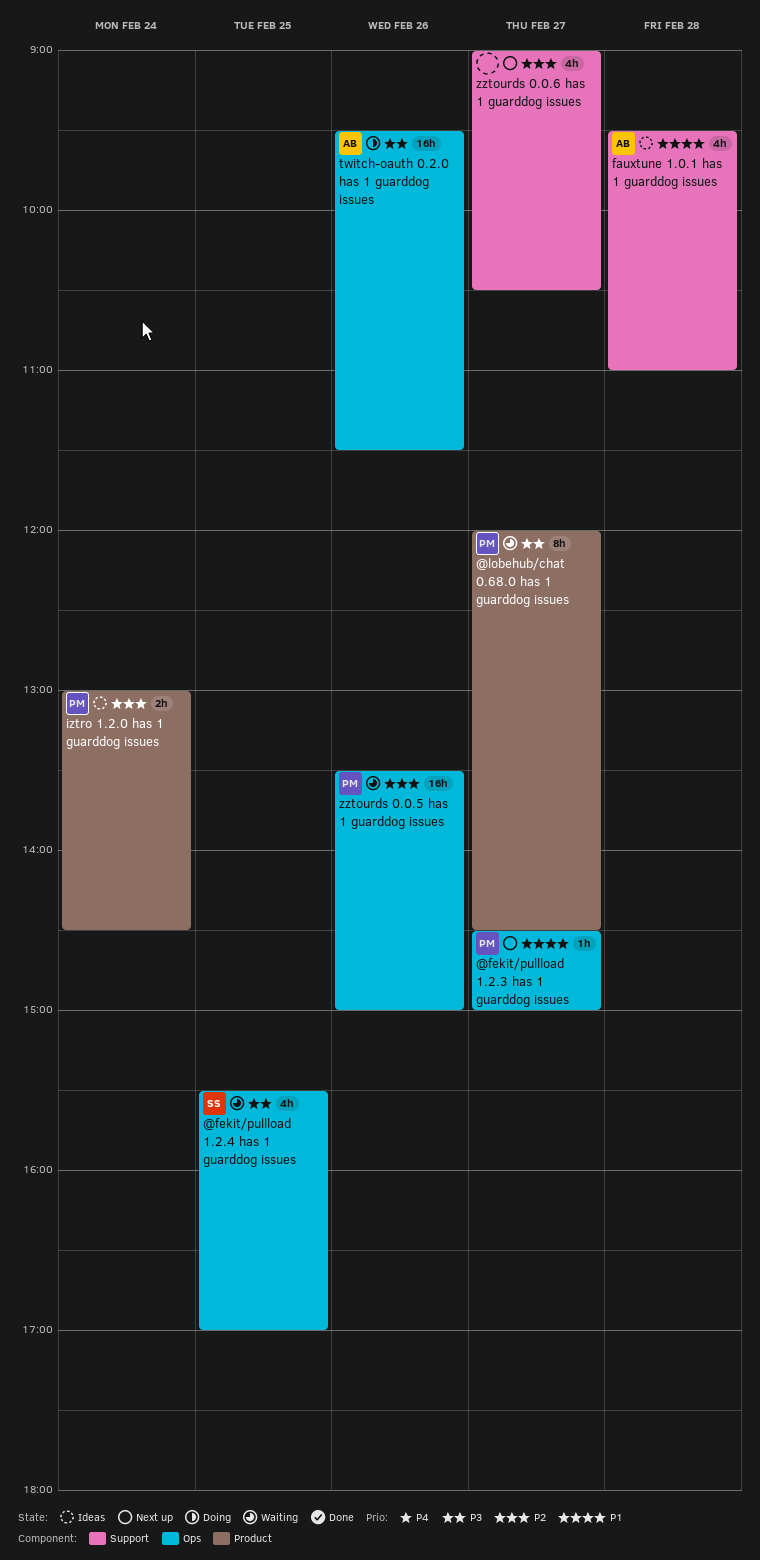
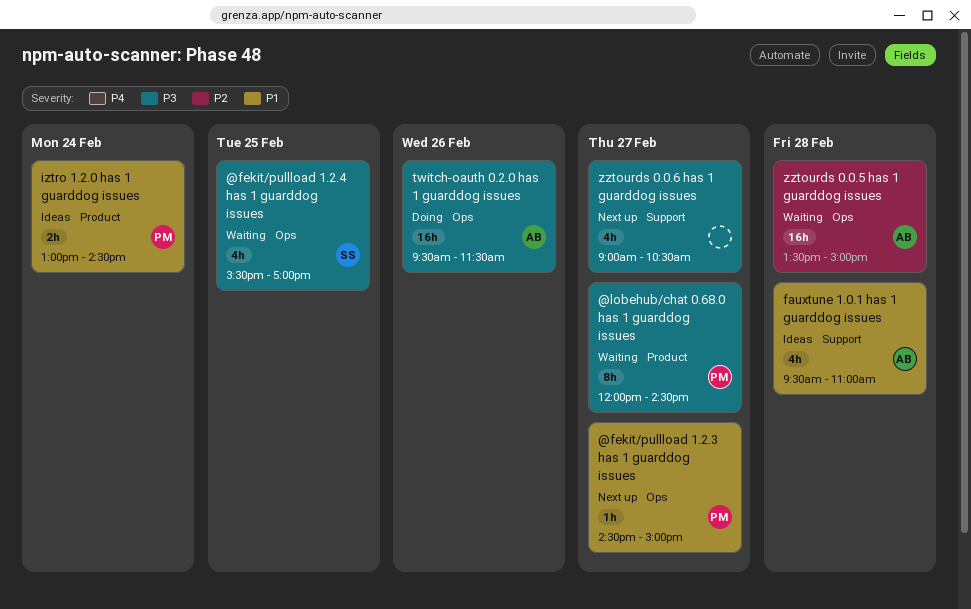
iztro 1.2.0 has 1 guarddog issues, priority: P2 -> P1
zztourds 0.0.5 has 1 guarddog issues, owner: PM -> AB
zztourds 0.0.5 has 1 guarddog issues, day: Feb 26 -> Feb 28
zztourds 0.0.6 has 1 guarddog issues, priority: P2 -> P3

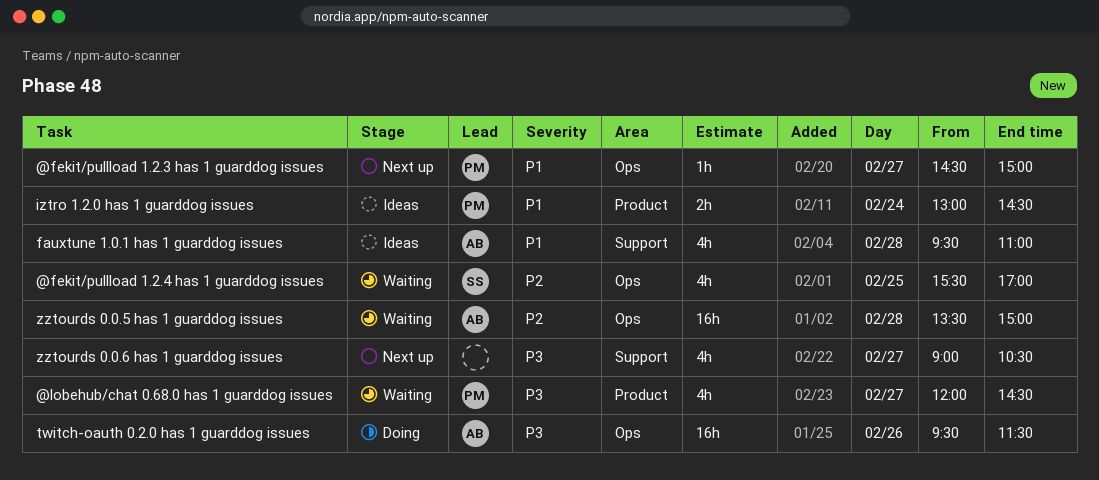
@fekit/pullload 1.2.4 has 1 guarddog issues, priority: P3 -> P2
@lobehub/chat 0.68.0 has 1 guarddog issues, estimate: 8h -> 4h

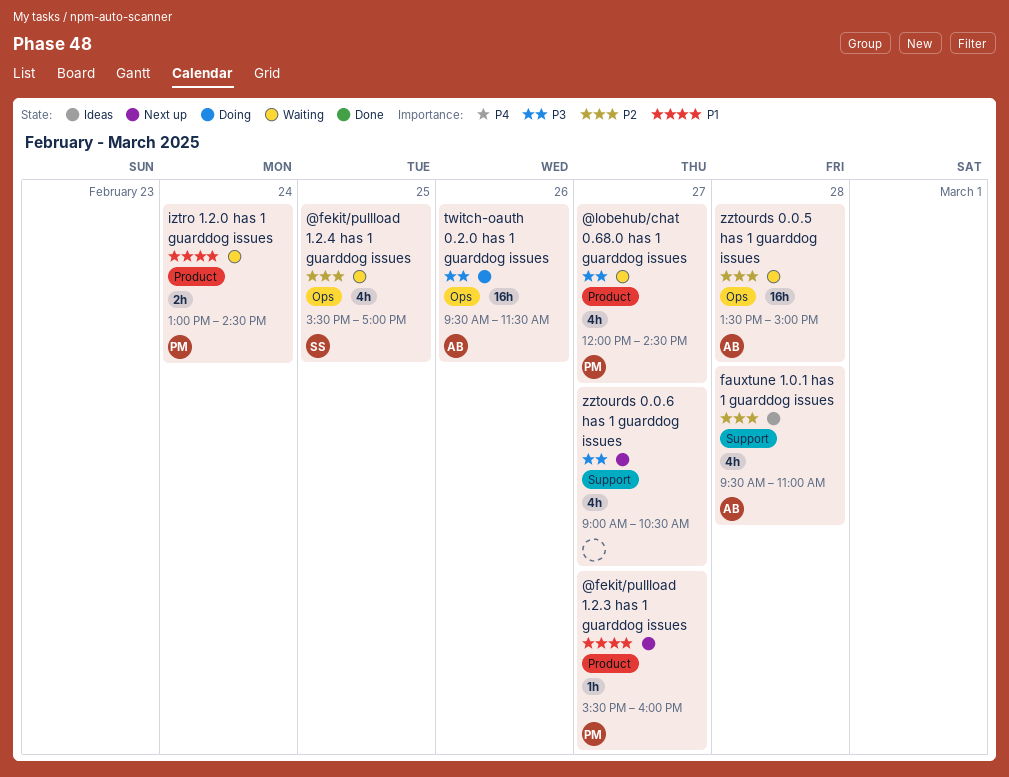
@fekit/pullload 1.2.3 has 1 guarddog issues, label: Ops -> Product
@fekit/pullload 1.2.3 has 1 guarddog issues, begins: 14:30 -> 15:30
@fekit/pullload 1.2.3 has 1 guarddog issues, ends: 15:00 -> 16:00
fauxtune 1.0.1 has 1 guarddog issues, priority: P1 -> P2
iztro 1.2.0 has 1 guarddog issues, status: Ideas -> Waiting

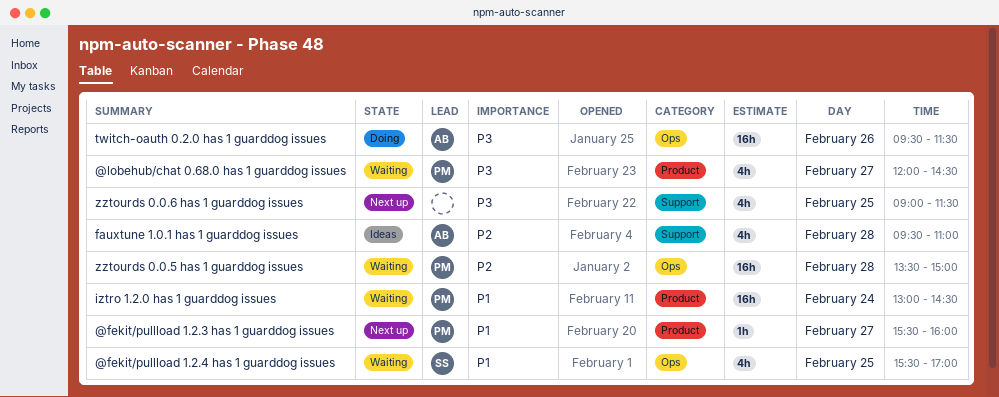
@fekit/pullload 1.2.4 has 1 guarddog issues, priority: P2 -> P1
iztro 1.2.0 has 1 guarddog issues, estimate: 2h -> 16h
zztourds 0.0.5 has 1 guarddog issues, owner: AB -> PM
zztourds 0.0.6 has 1 guarddog issues, day: Feb 27 -> Feb 25
zztourds 0.0.6 has 1 guarddog issues, ends: 10:30 -> 11:30

